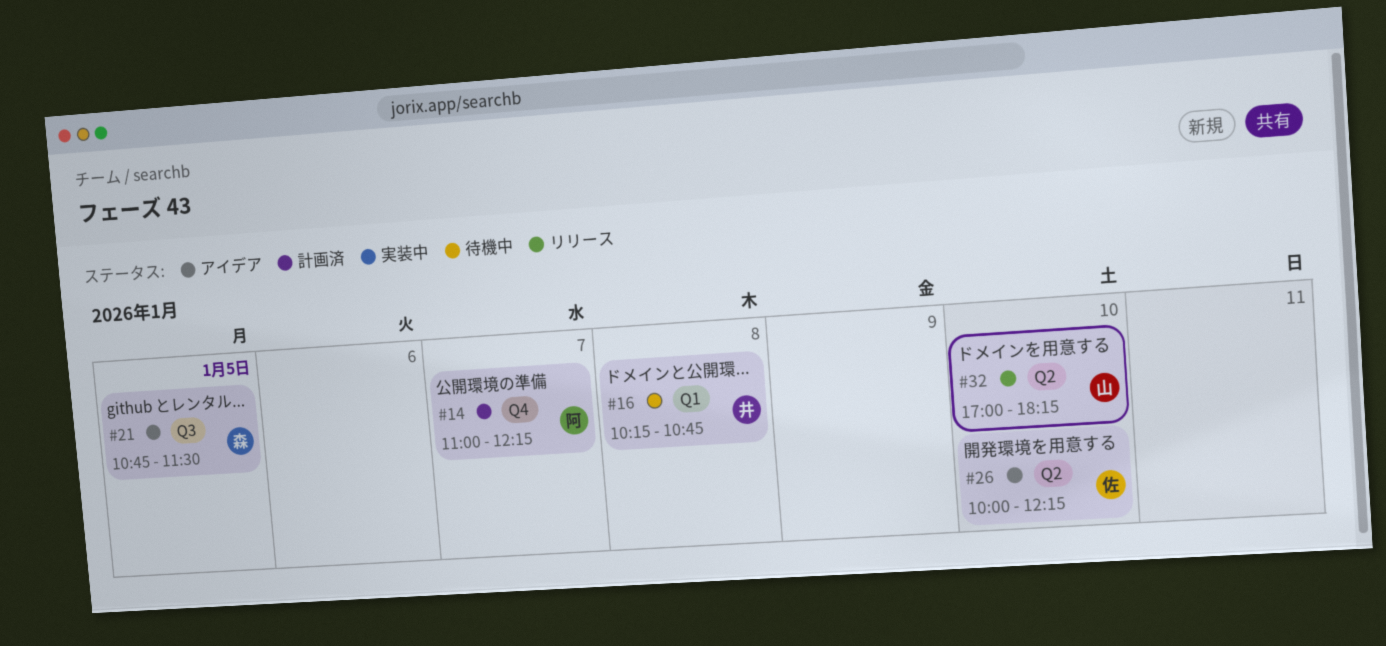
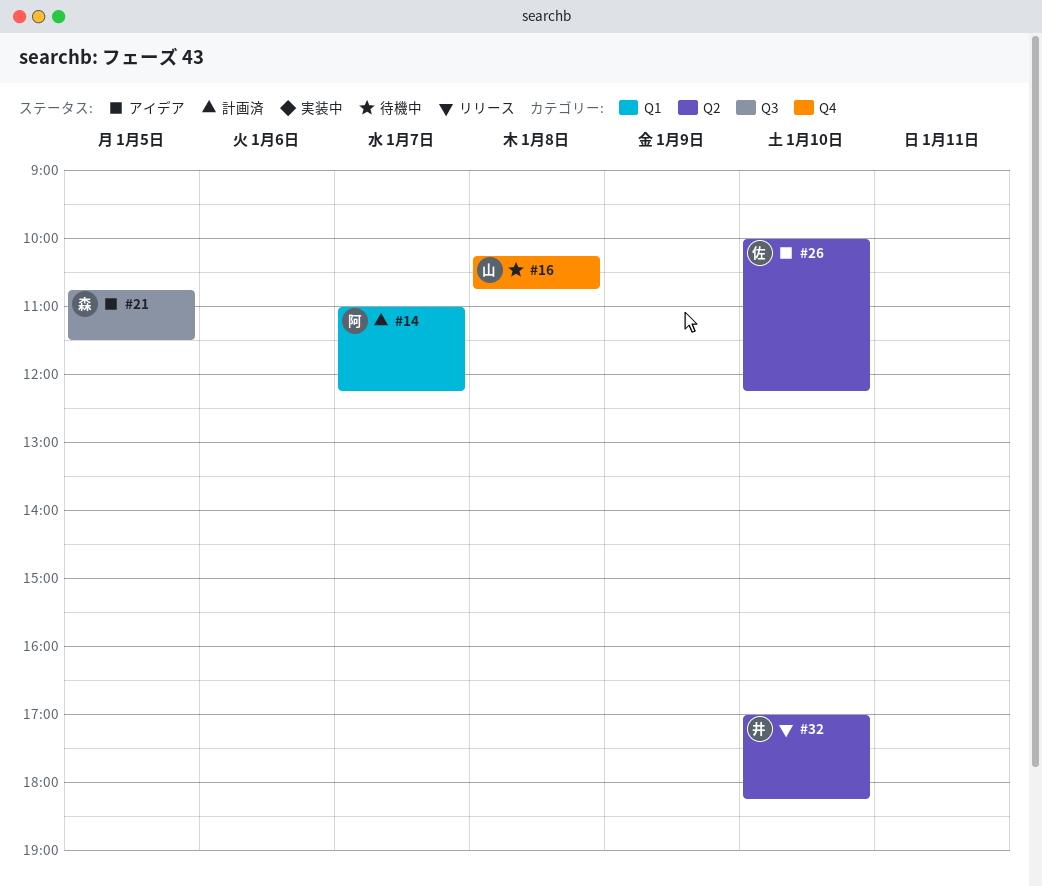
#14, label: Q4 -> Q1
#16, owner: 井 -> 山
#16, label: Q1 -> Q4
#32, owner: 山 -> 井

